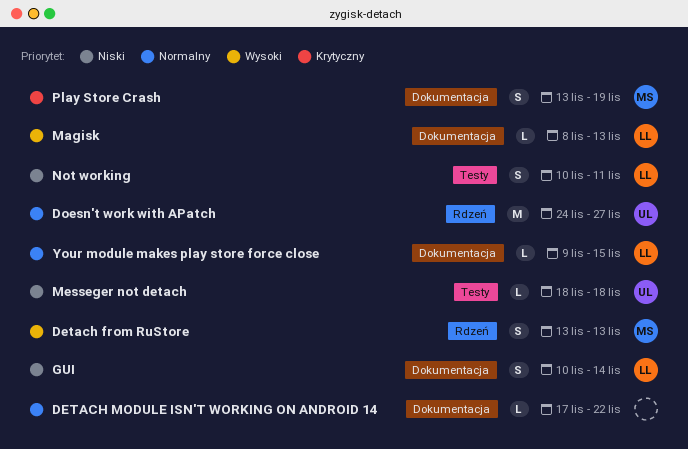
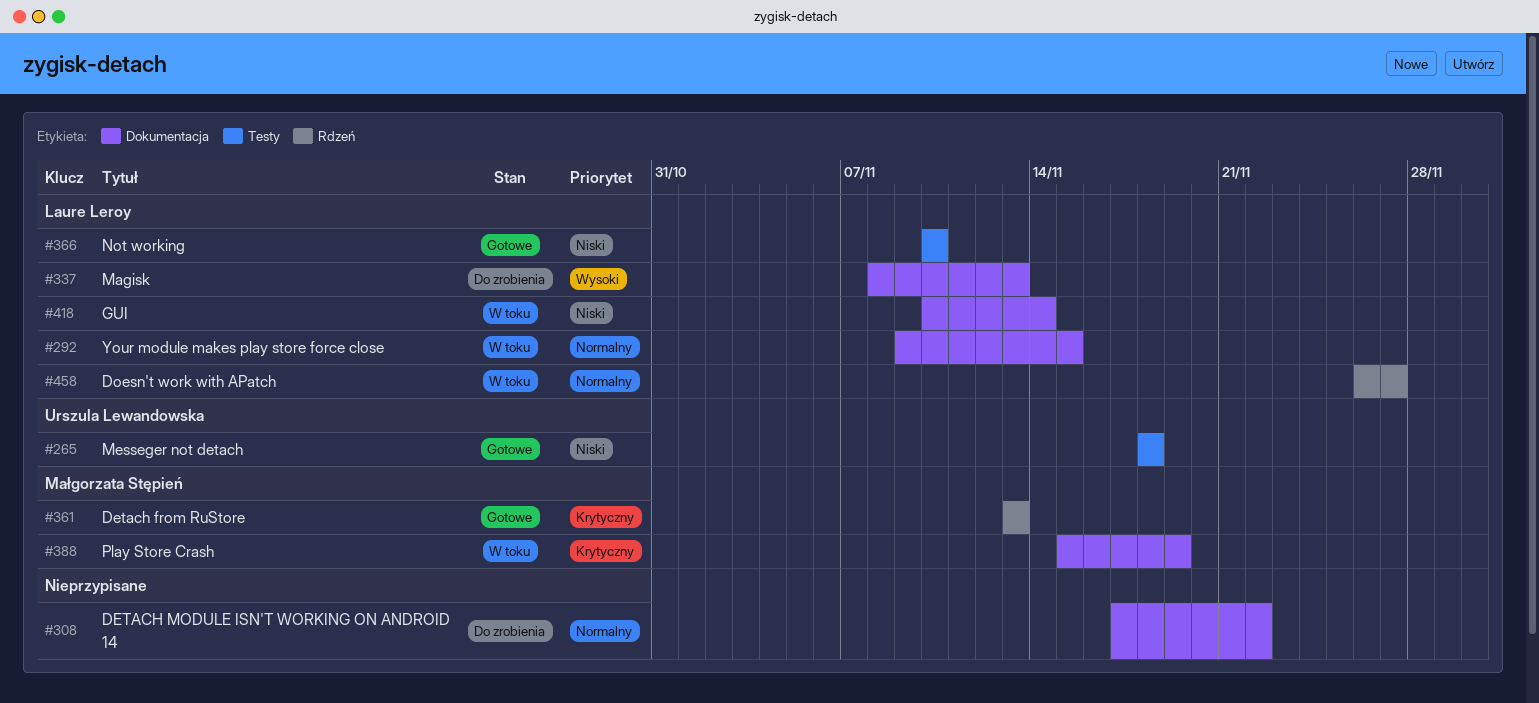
Detach from RuStore, priority: Wysoki -> Krytyczny
Doesn't work with APatch, owner: Urszula Lewandowska -> Laure Leroy
Doesn't work with APatch, start: Nov 24 -> Nov 26
Not working, due: Nov 11 -> Nov 10
Play Store Crash, start: Nov 13 -> Nov 15

